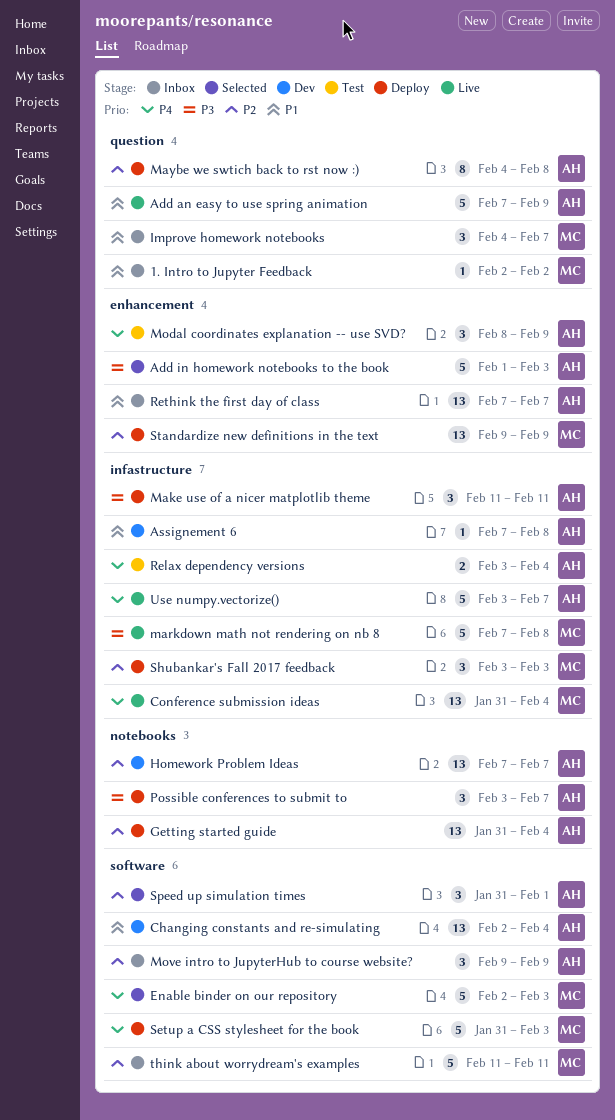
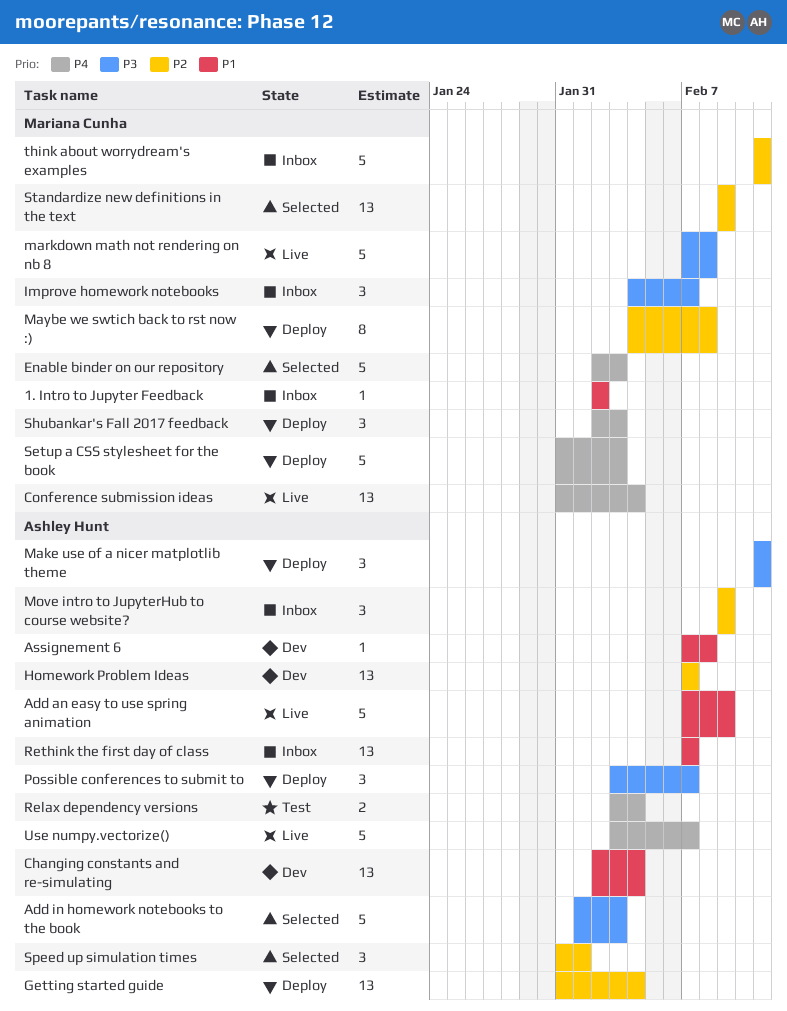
Improve homework notebooks, priority: P1 -> P3
Maybe we swtich back to rst now :), owner: Ashley Hunt -> Mariana Cunha
Modal coordinates explanation -- use SVD?: present -> none
Shubankar's Fall 2017 feedback, priority: P2 -> P4
Shubankar's Fall 2017 feedback, start: Feb 3 -> Feb 2
Standardize new definitions in the text, status: Deploy -> Selected

